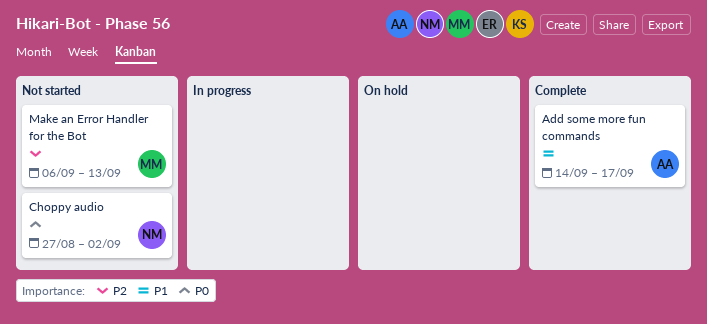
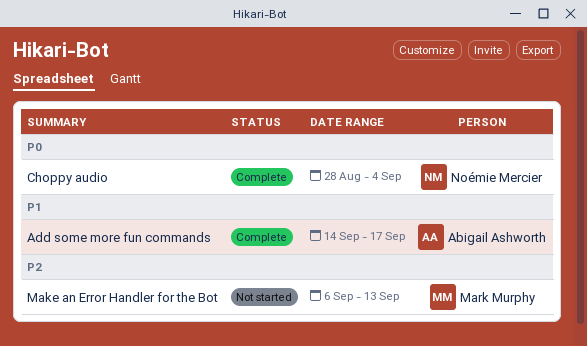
Choppy audio, status: Not started -> Complete
Choppy audio, start: Aug 27 -> Aug 28
Choppy audio, due: Sep 2 -> Sep 4

